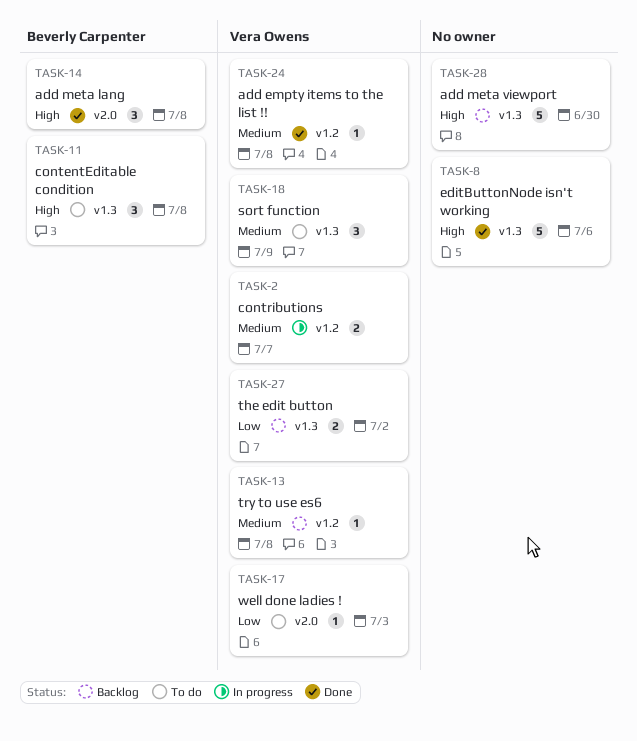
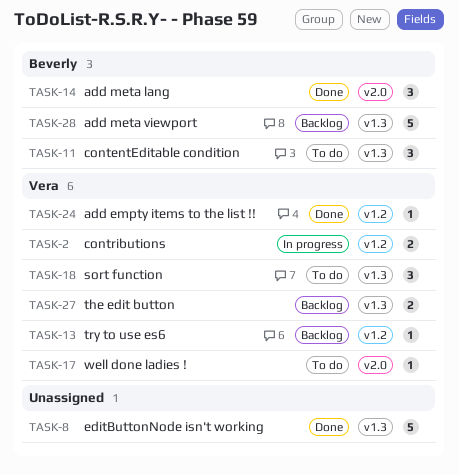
TASK-28, owner: none -> Beverly Carpenter

